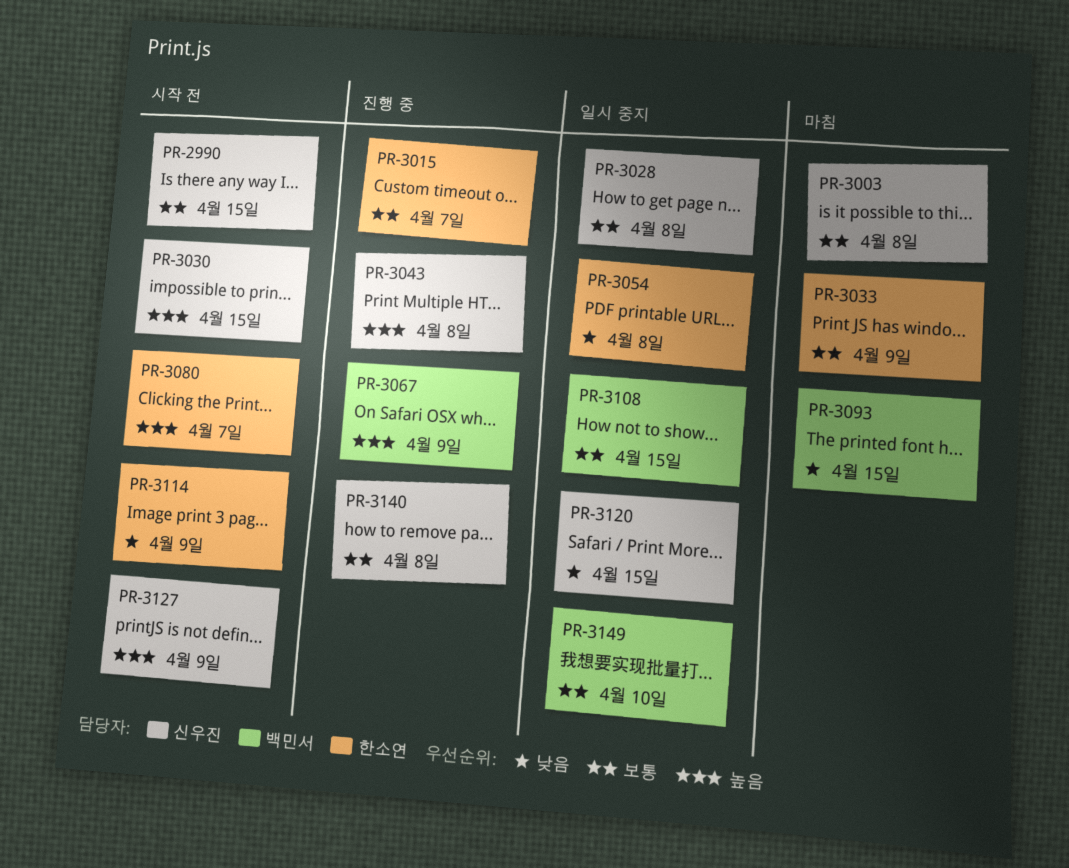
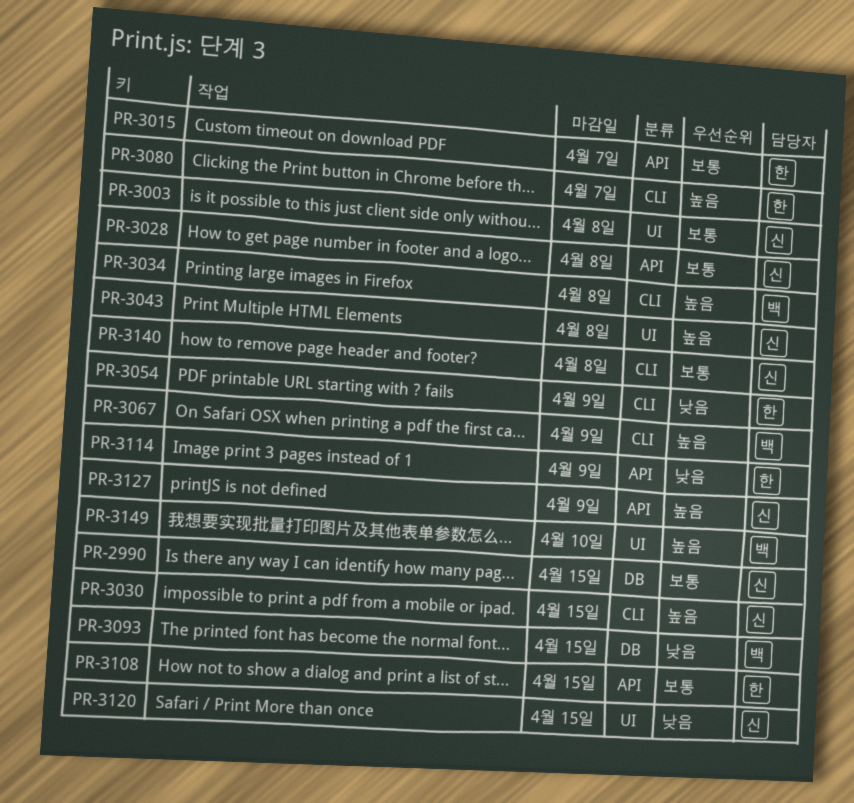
PR-3033: present -> none
PR-3034: none -> present
PR-3054, due: Apr 8 -> Apr 9
PR-3108, owner: 백민서 -> 한소연
PR-3149, priority: 보통 -> 높음

